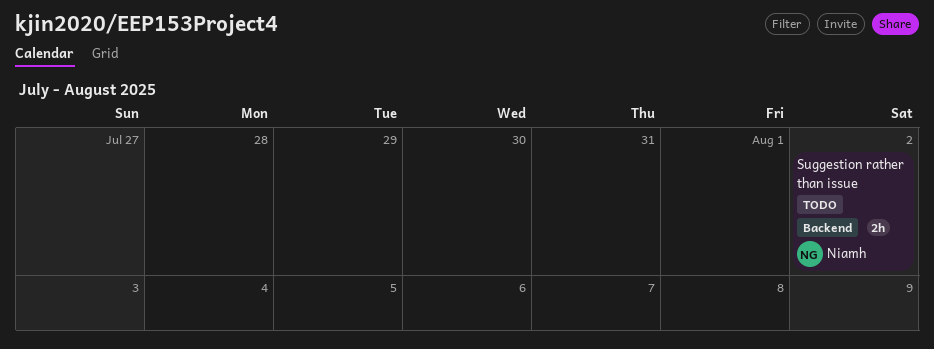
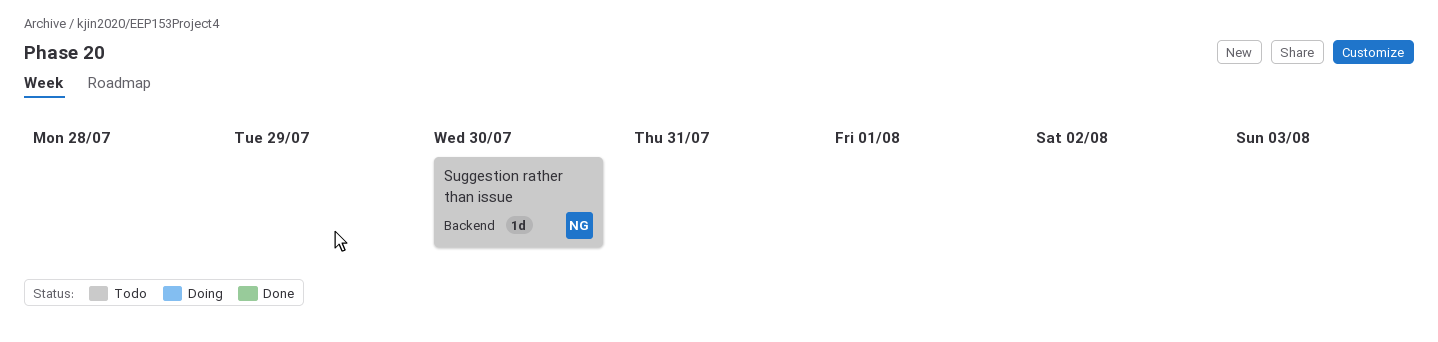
Suggestion rather than issue, estimate: 2h -> 1d
Suggestion rather than issue, due: Aug 2 -> Jul 30

